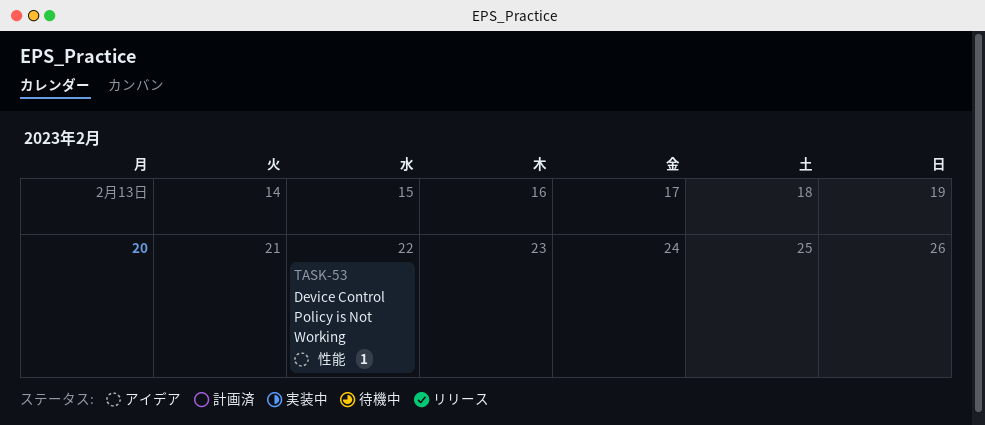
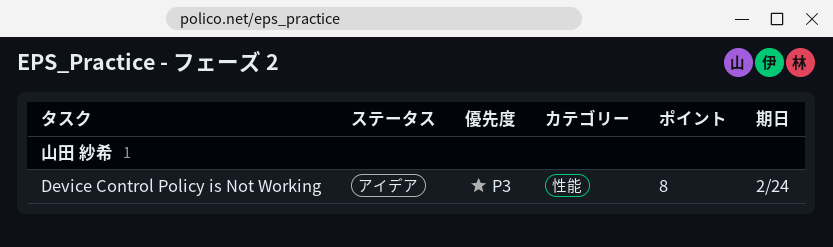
Device Control Policy is Not Working, estimate: 1 -> 8
Device Control Policy is Not Working, due: Feb 22 -> Feb 24

